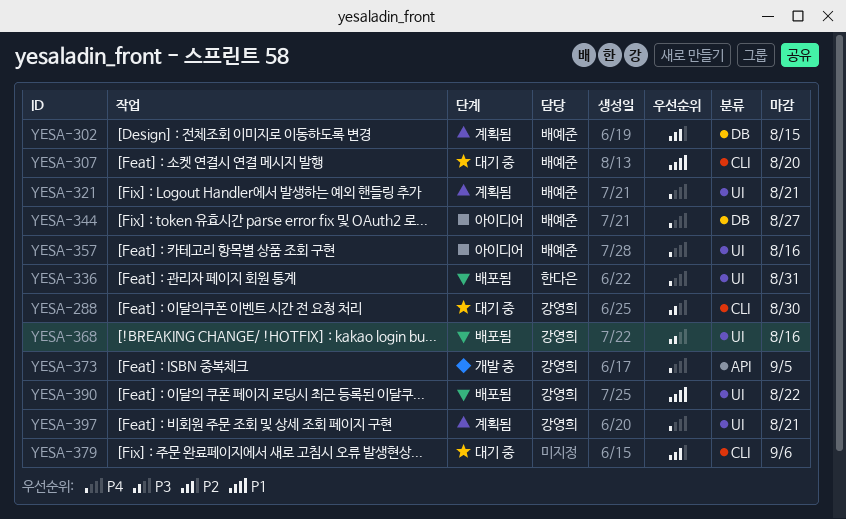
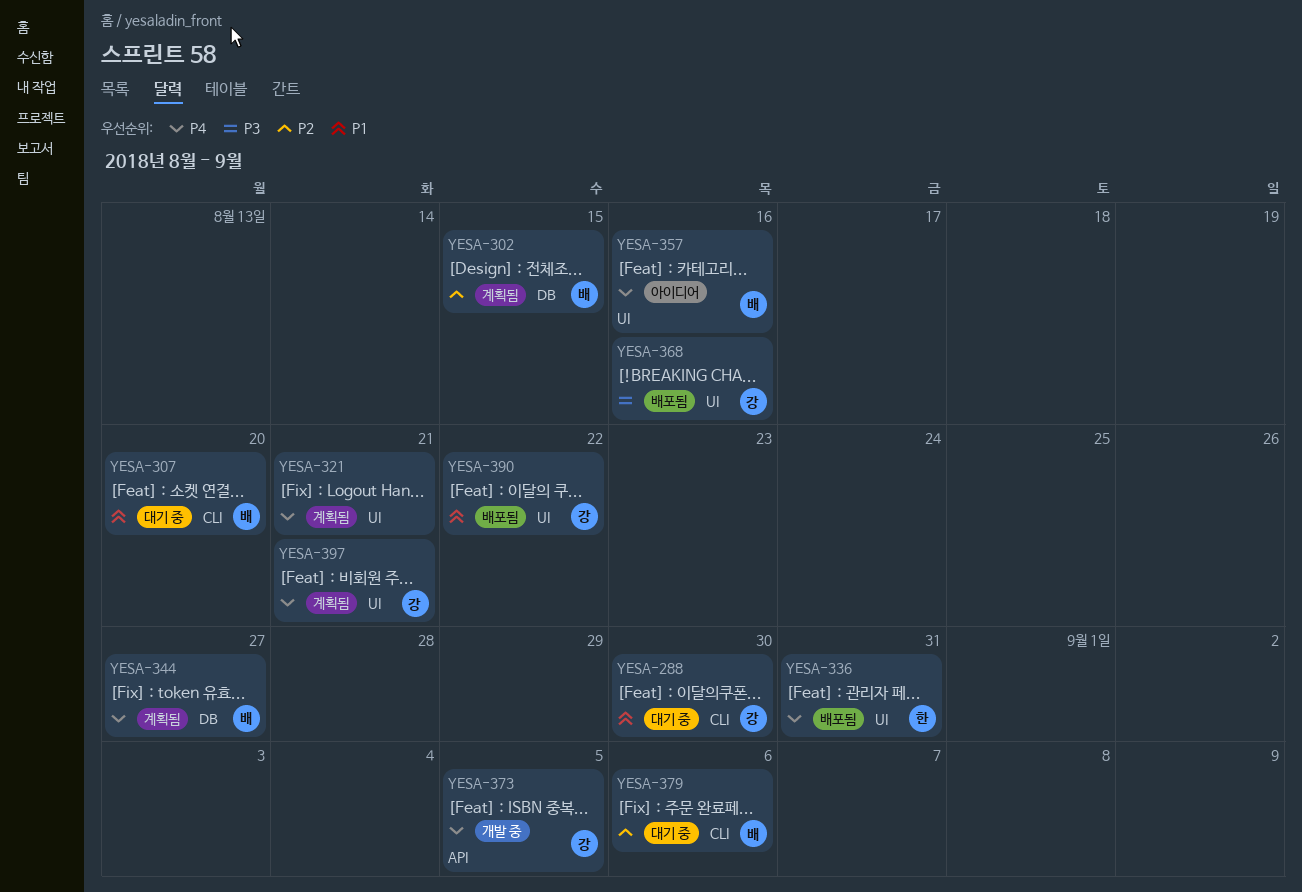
YESA-288, priority: P3 -> P1
YESA-321, owner: 배예준 -> none
YESA-344, status: 아이디어 -> 계획됨
YESA-379, owner: none -> 배예준

